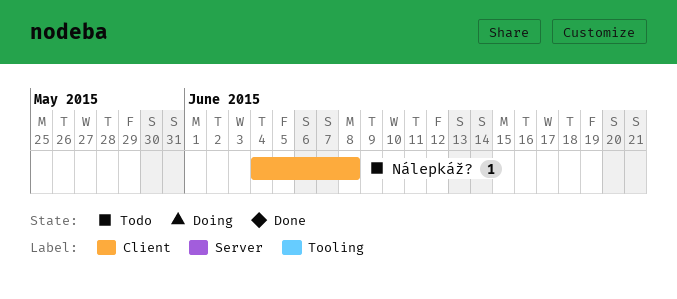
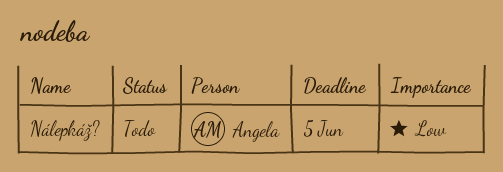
Nálepkáž?, due: Jun 8 -> Jun 5

